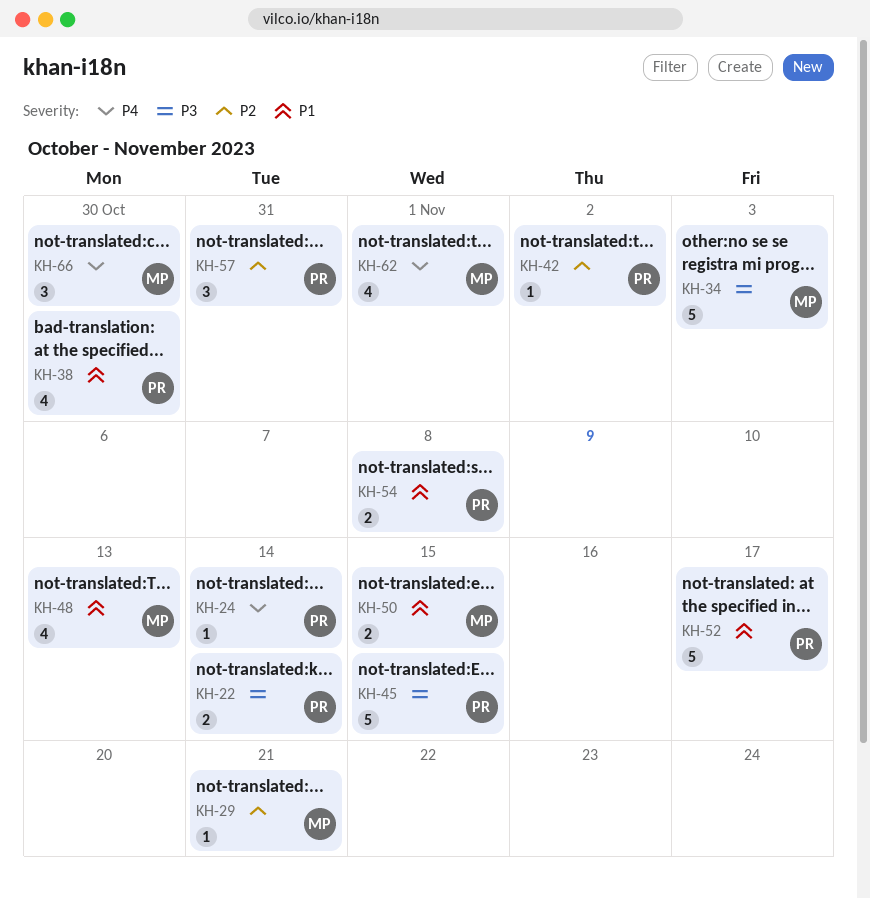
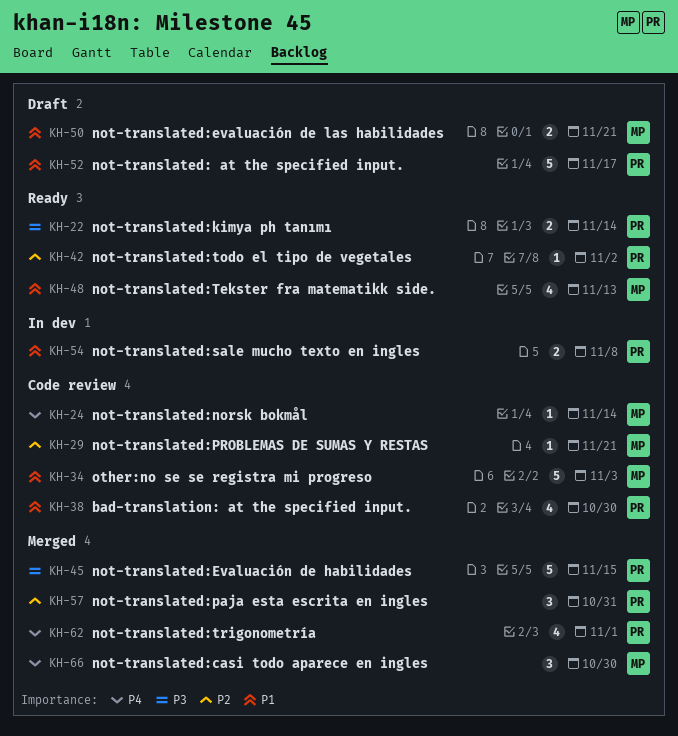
KH-24, owner: PR -> MP
KH-34, priority: P3 -> P1
KH-50, due: Nov 15 -> Nov 21
KH-62, owner: MP -> PR

